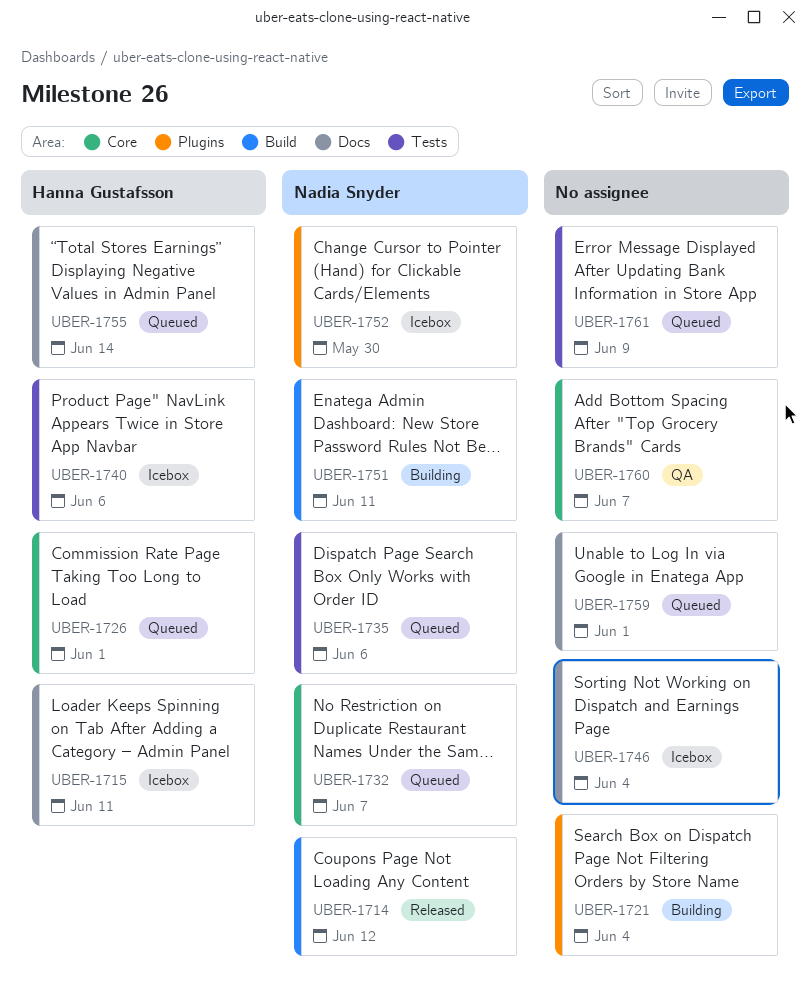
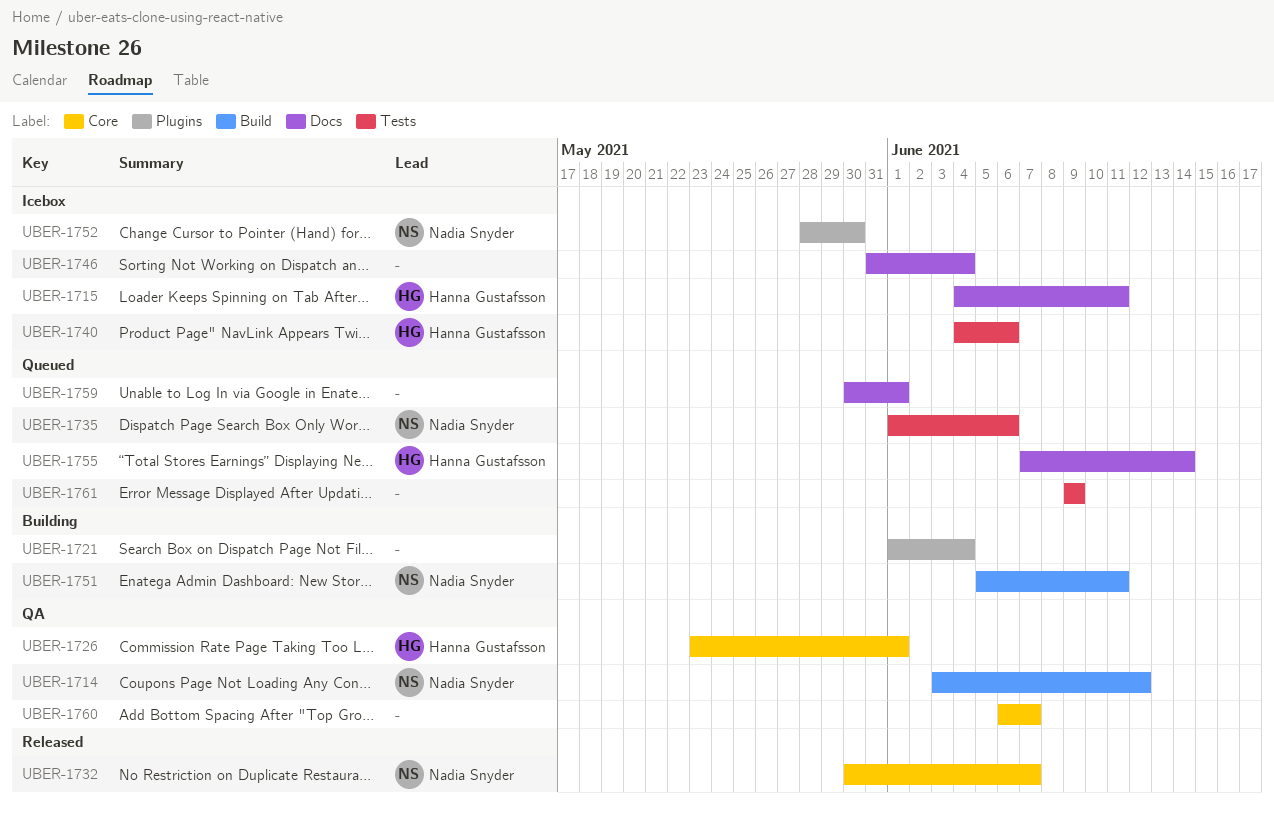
UBER-1714, status: Released -> QA
UBER-1726, status: Queued -> QA
UBER-1732, status: Queued -> Released

